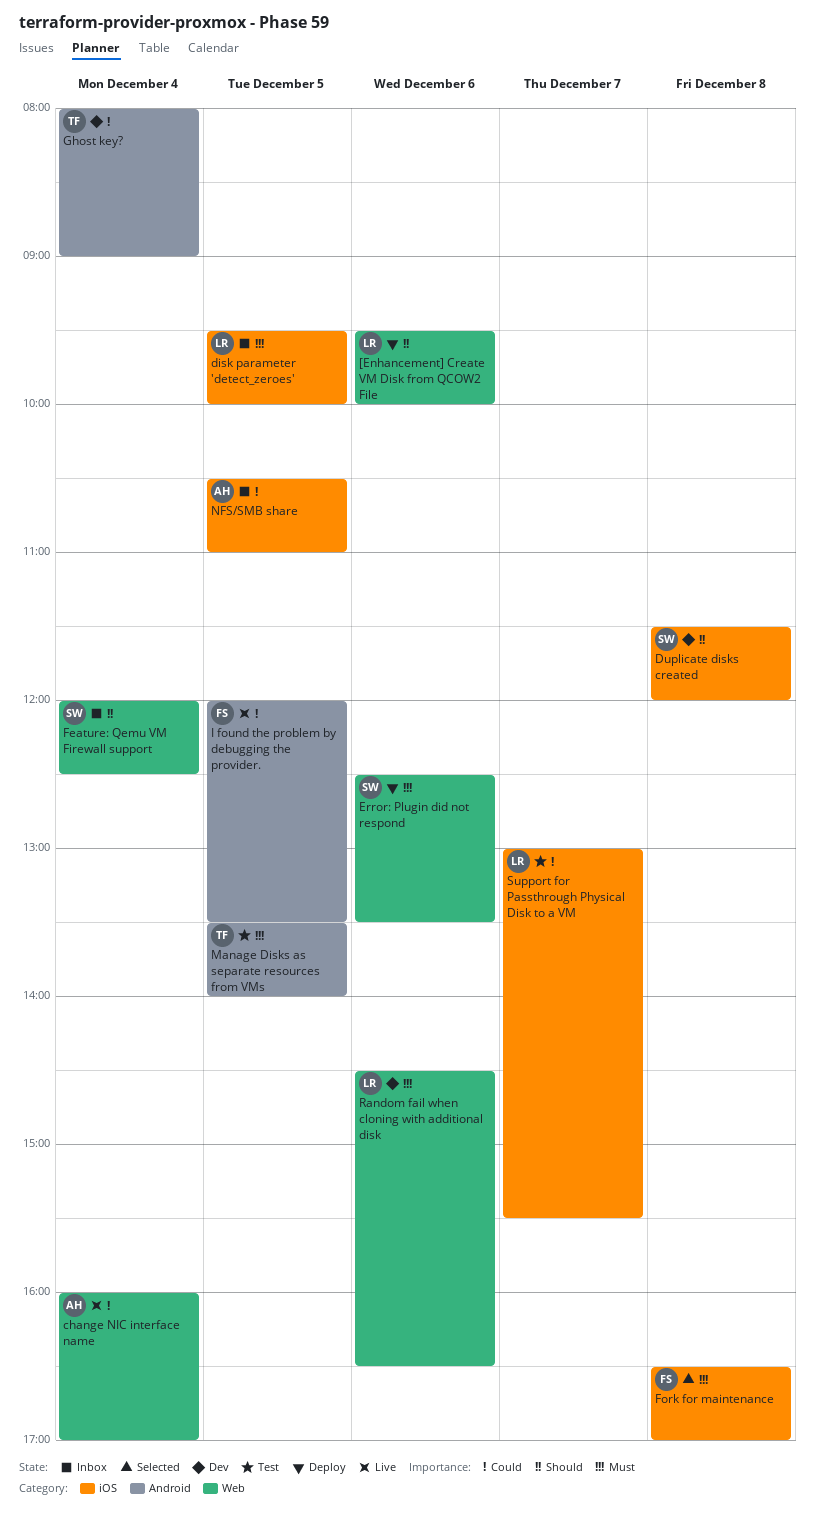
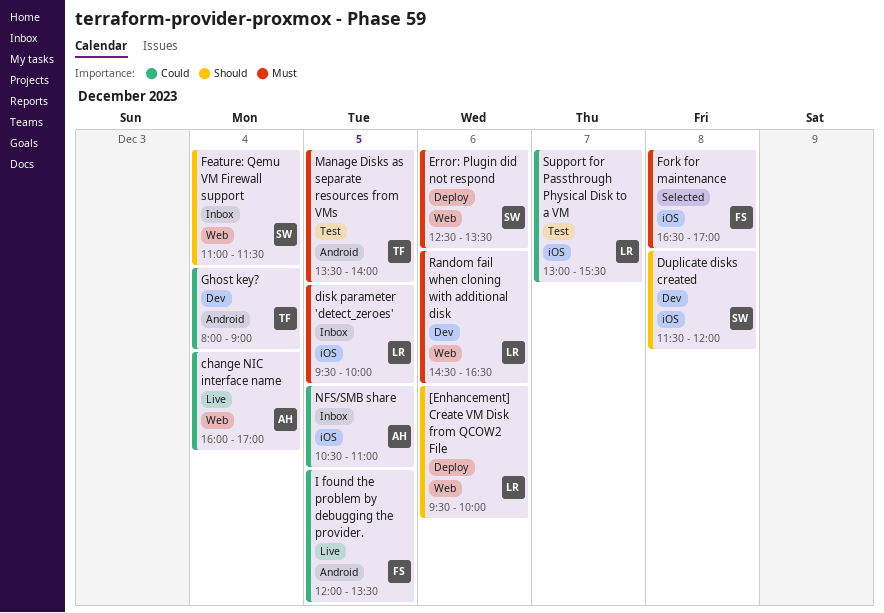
Feature: Qemu VM Firewall support, begins: 12:00 -> 11:00
Feature: Qemu VM Firewall support, ends: 12:30 -> 11:30

